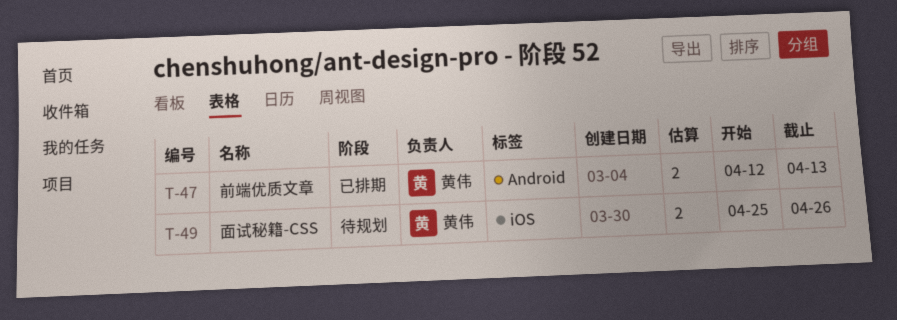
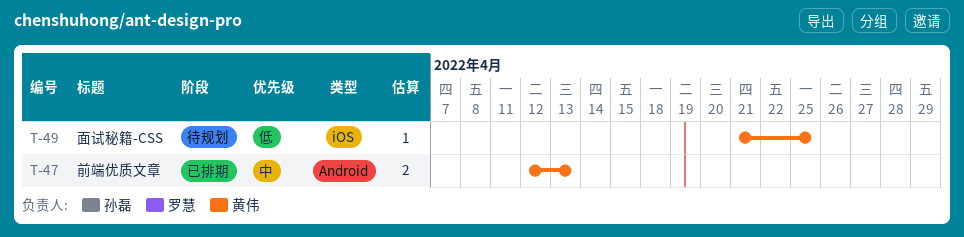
T-49, estimate: 2 -> 1
T-49, start: Apr 25 -> Apr 21
T-49, due: Apr 26 -> Apr 25

